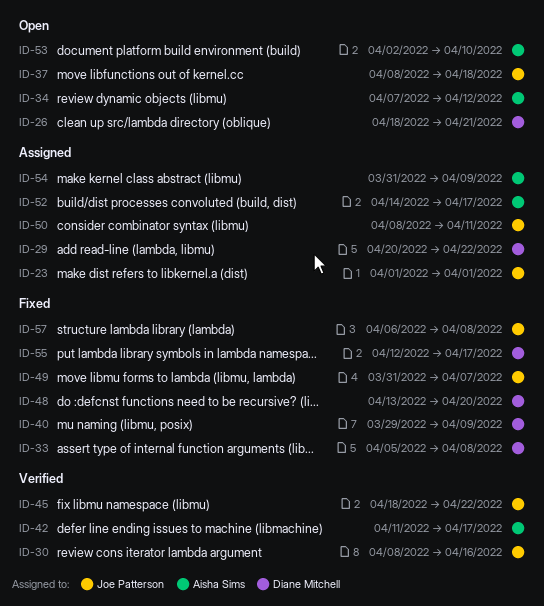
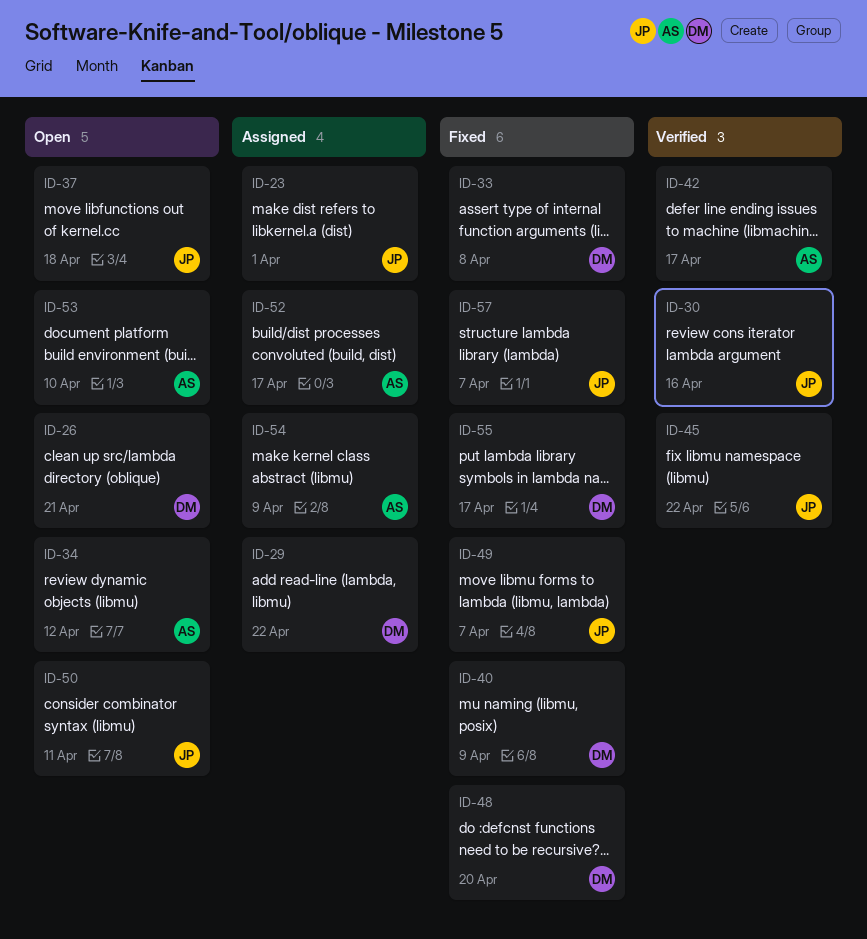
ID-50, status: Assigned -> Open
ID-57, due: Apr 8 -> Apr 7

